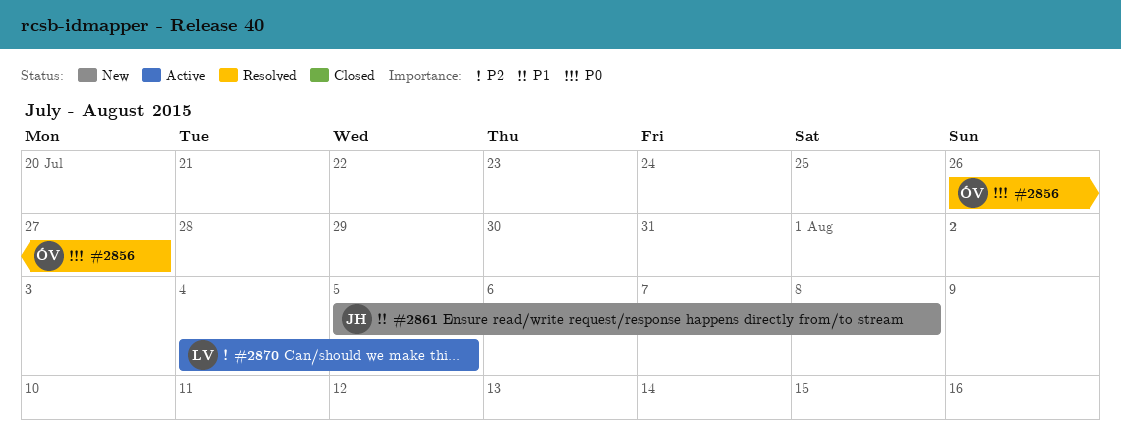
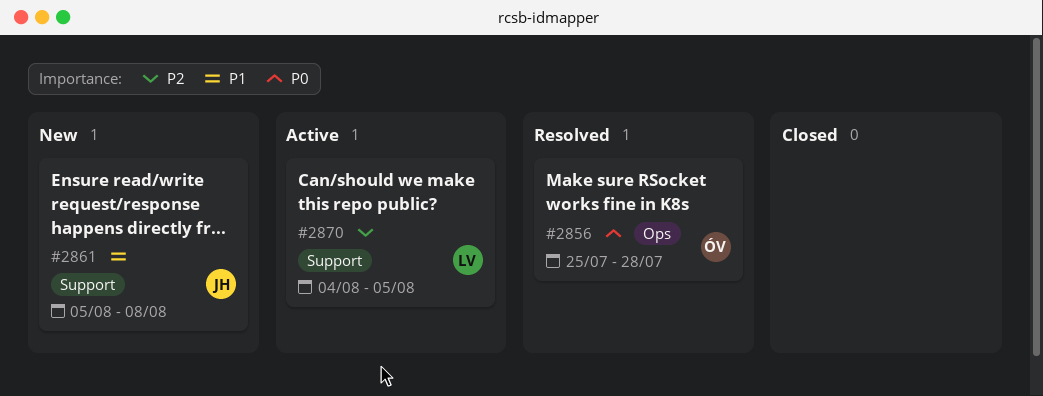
#2856, start: Jul 26 -> Jul 25
#2856, due: Jul 27 -> Jul 28

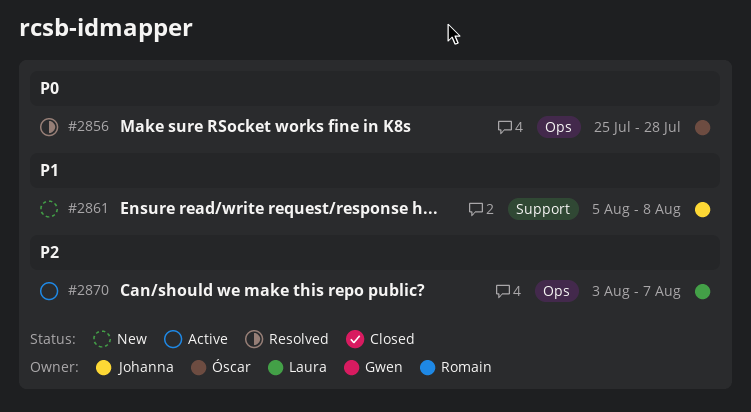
#2870, label: Support -> Ops
#2870, start: Aug 4 -> Aug 3
#2870, due: Aug 5 -> Aug 7

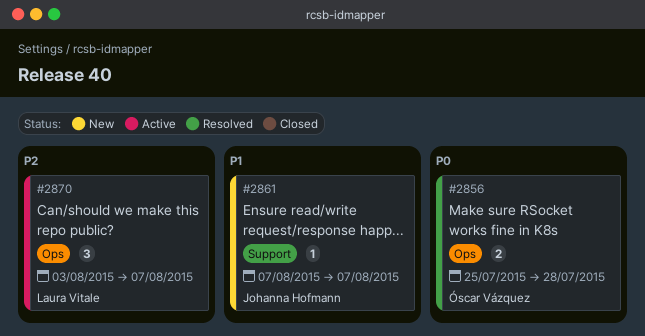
#2861, start: Aug 5 -> Aug 7
#2861, due: Aug 8 -> Aug 7

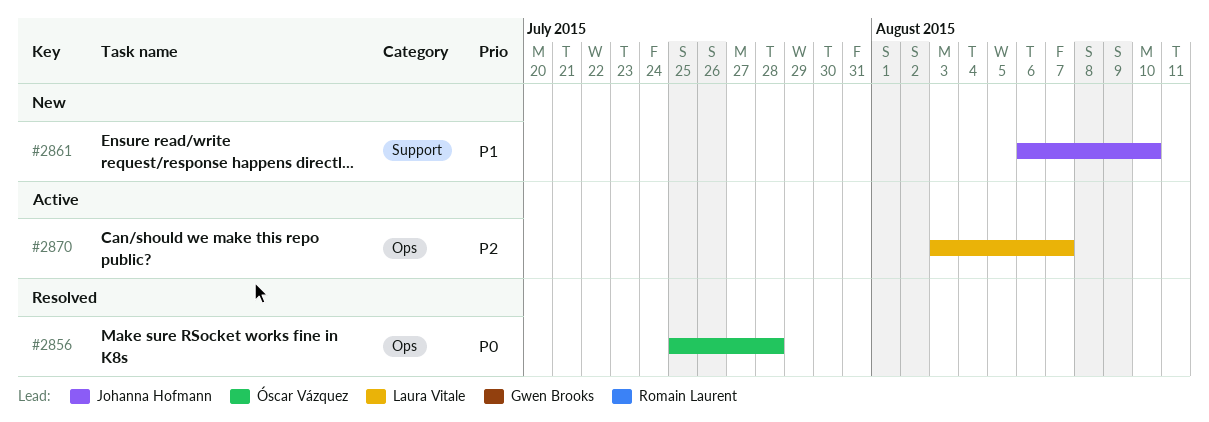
#2861, start: Aug 7 -> Aug 6
#2861, due: Aug 7 -> Aug 10

